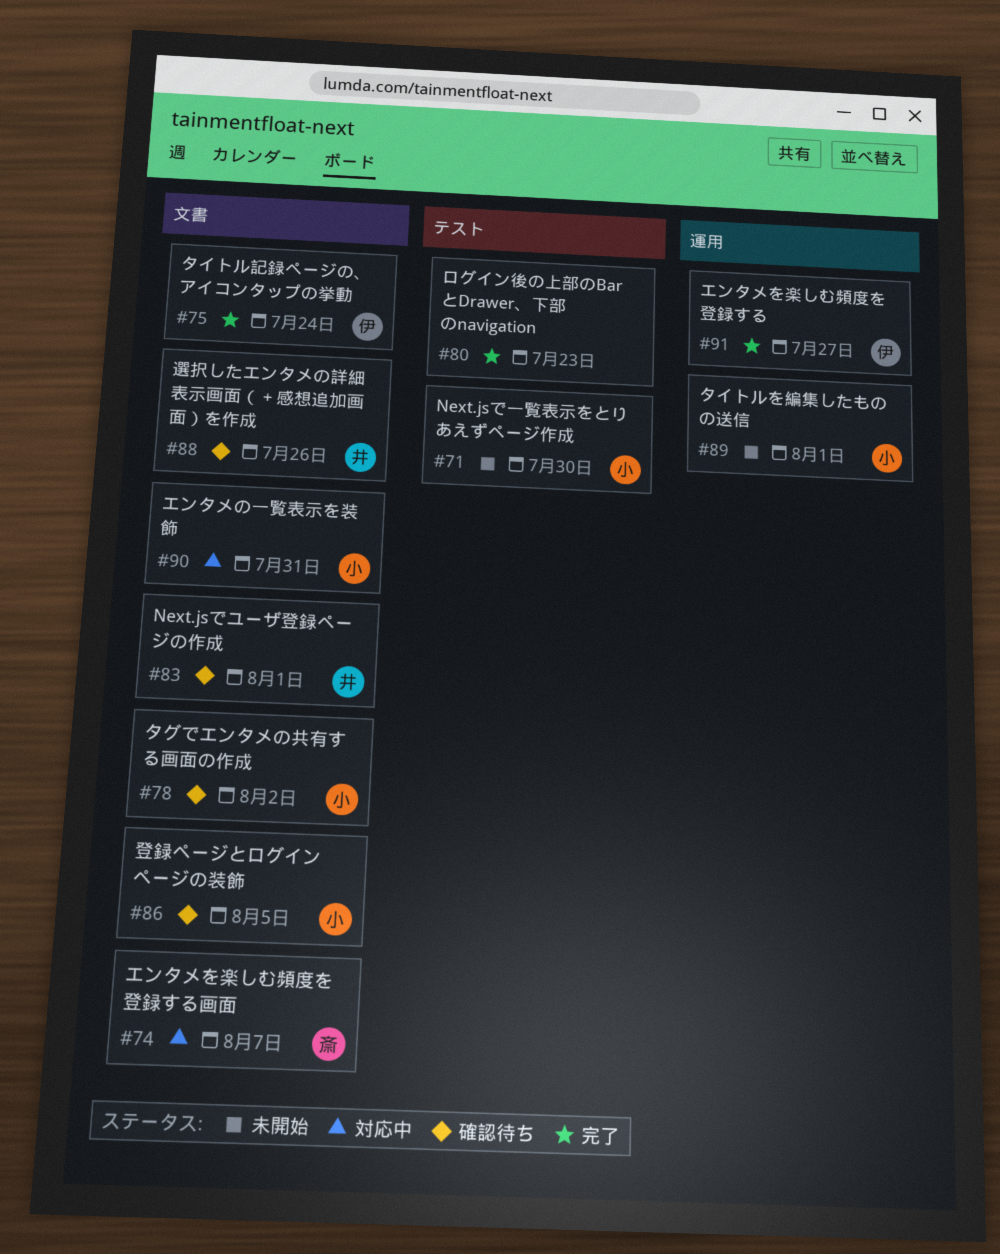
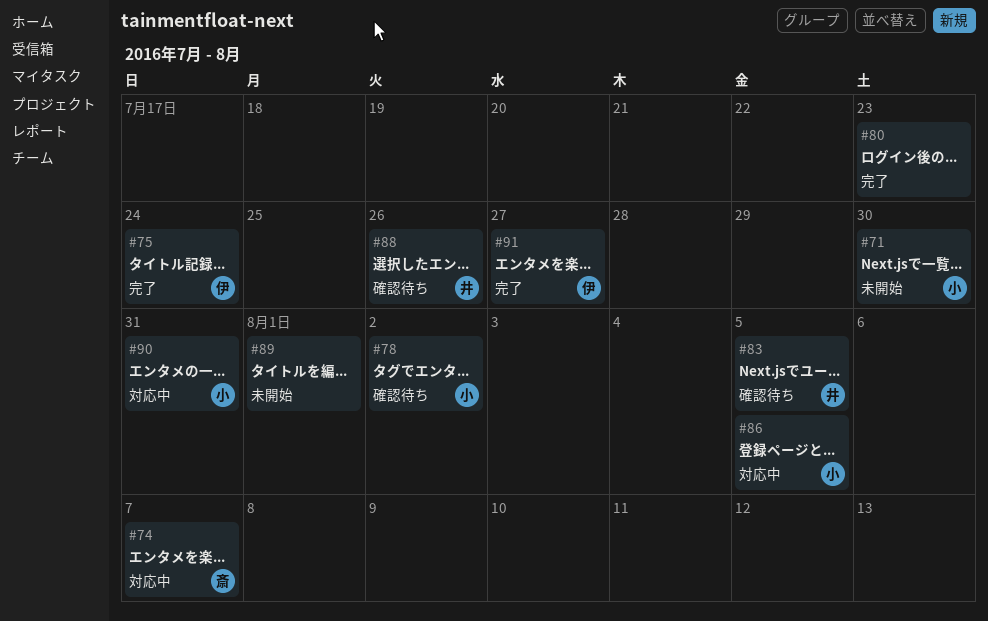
#83, due: Aug 1 -> Aug 5
#86, status: 確認待ち -> 対応中
#89, owner: 小 -> none

